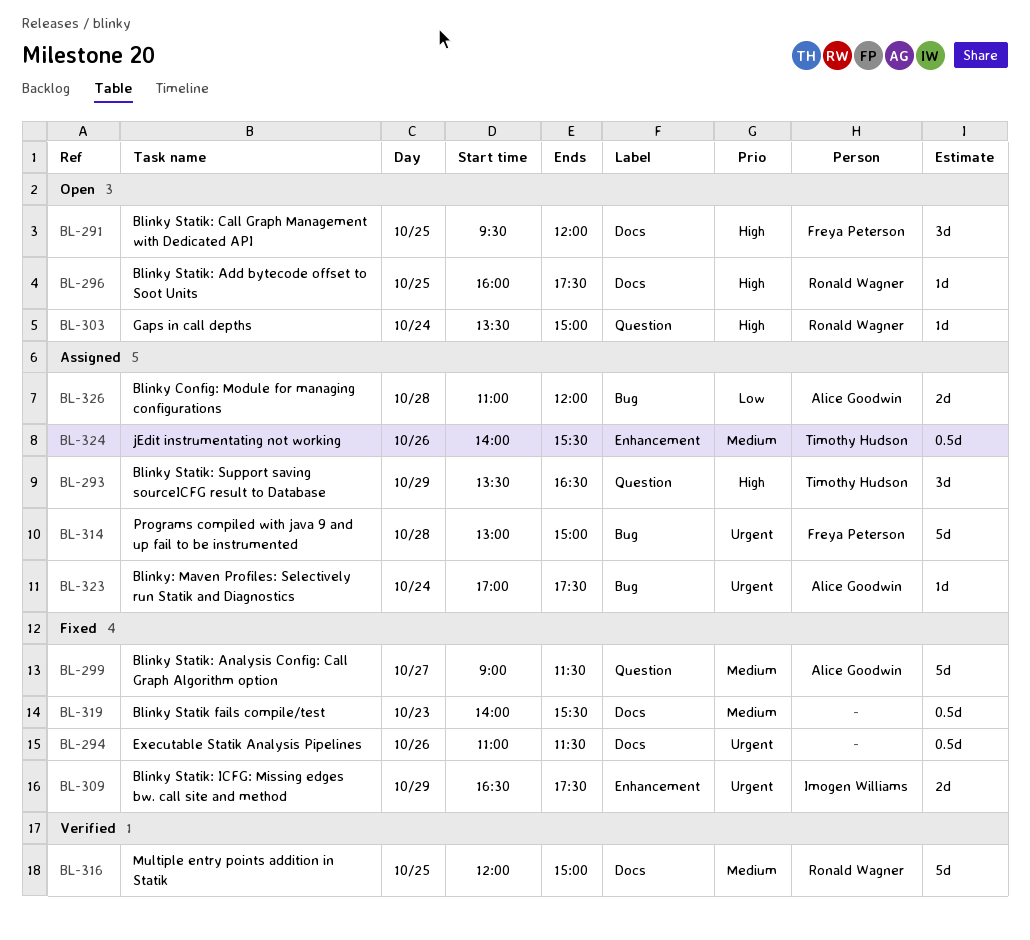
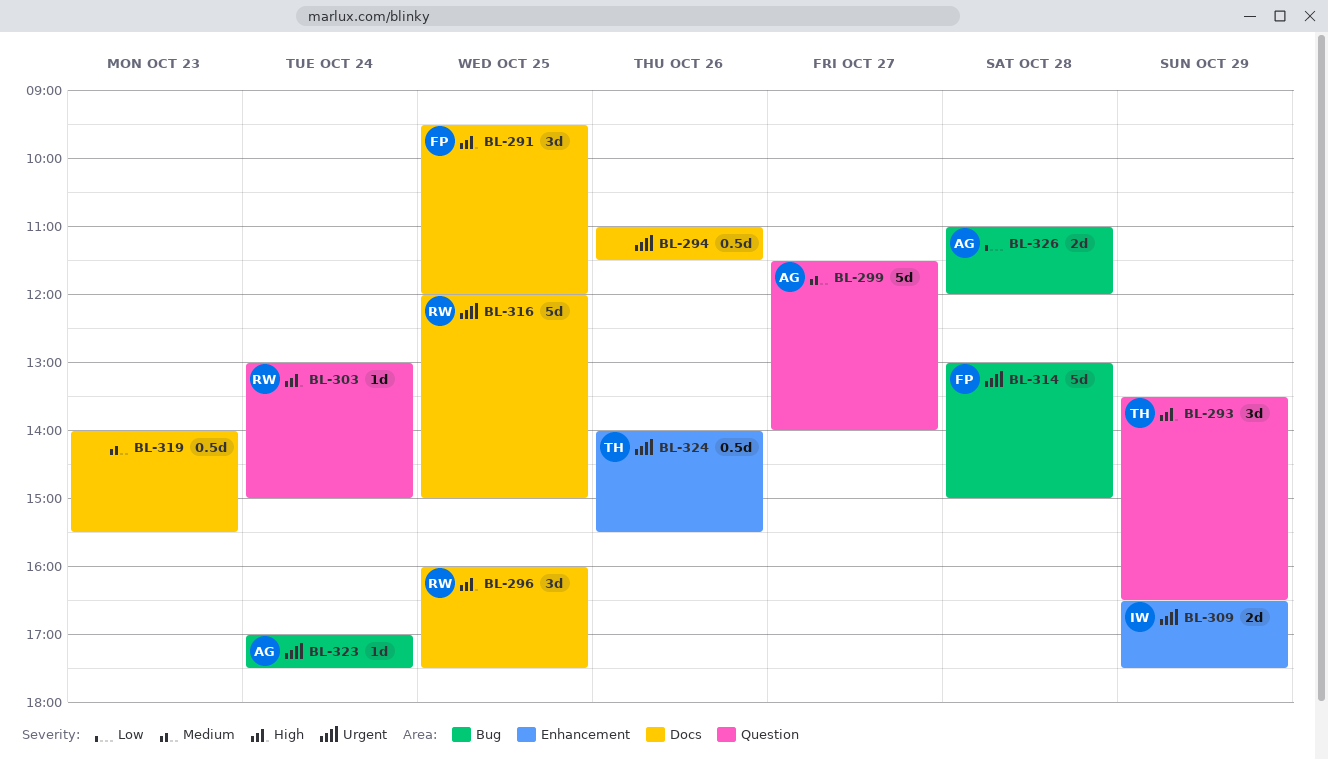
BL-296, estimate: 1d -> 3d
BL-299, begins: 09:00 -> 11:30
BL-299, ends: 11:30 -> 14:00
BL-303, begins: 13:30 -> 13:00
BL-316, priority: Medium -> Urgent
BL-324, priority: Medium -> Urgent

